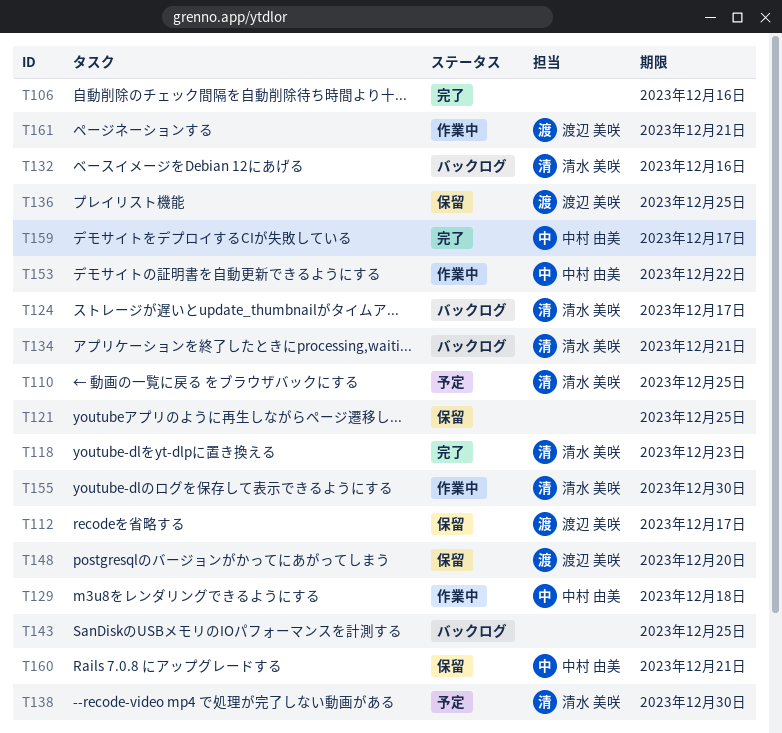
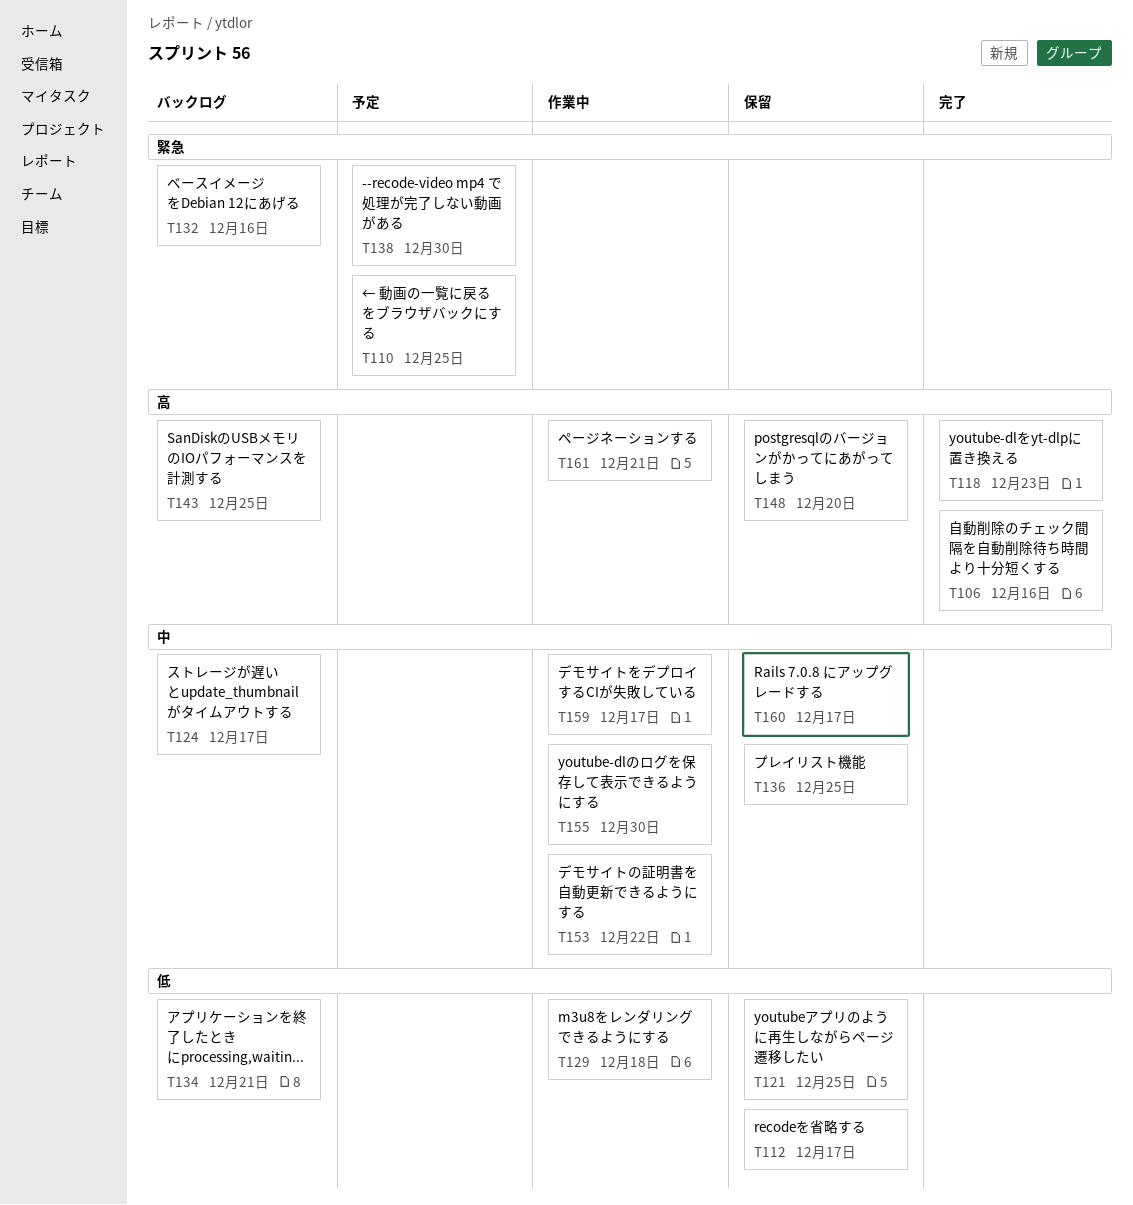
T159, status: 完了 -> 作業中
T160, due: Dec 21 -> Dec 17

